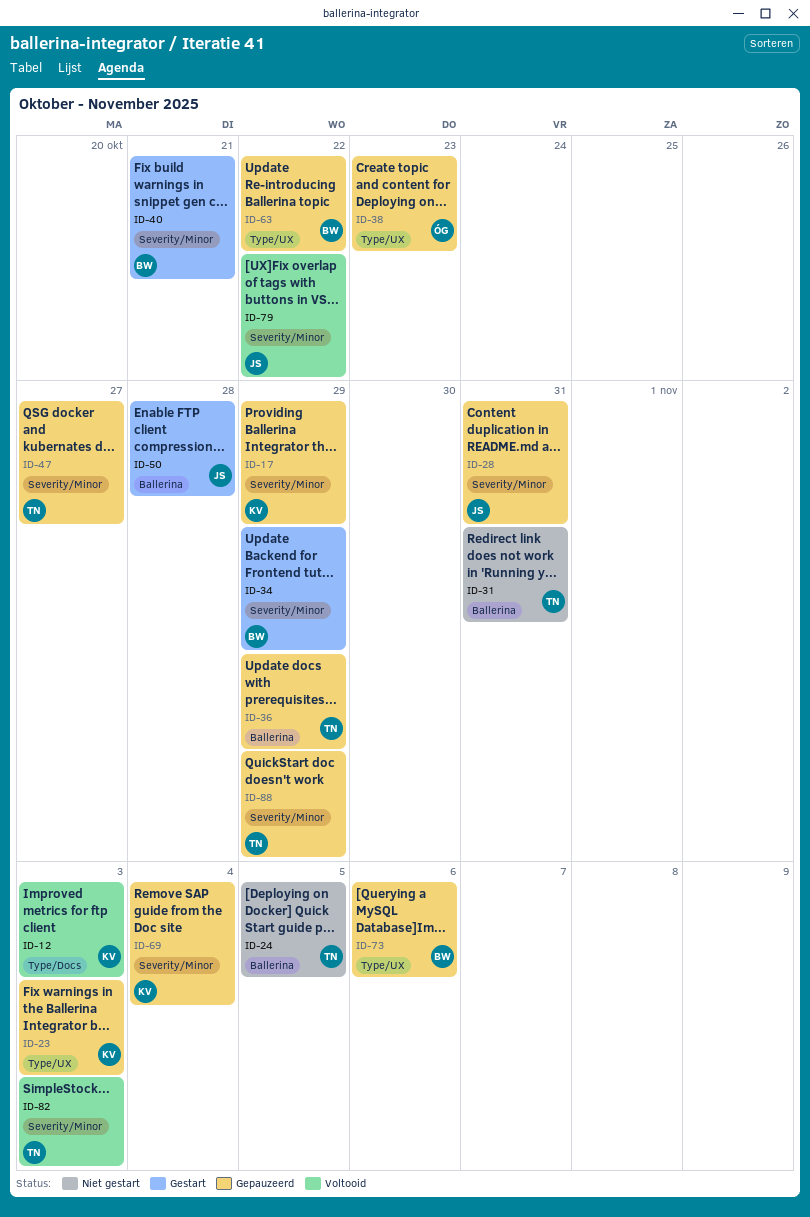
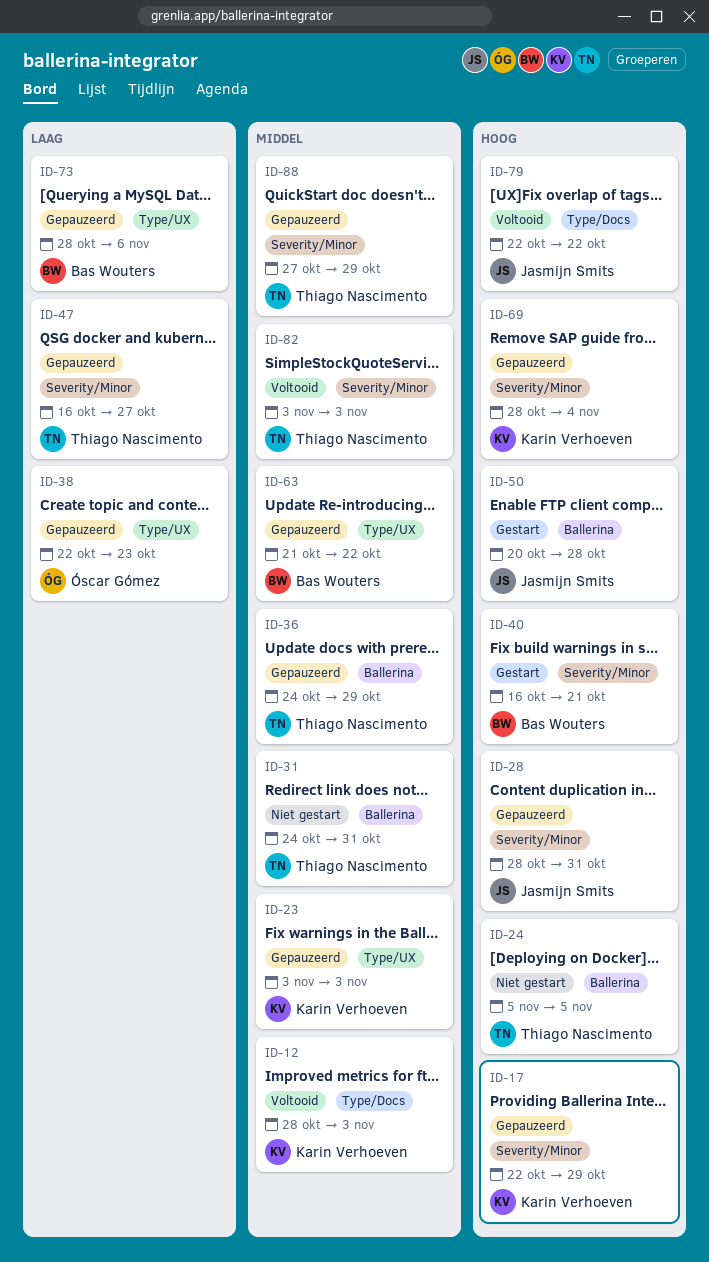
ID-34: present -> none
ID-79, label: Severity/Minor -> Type/Docs

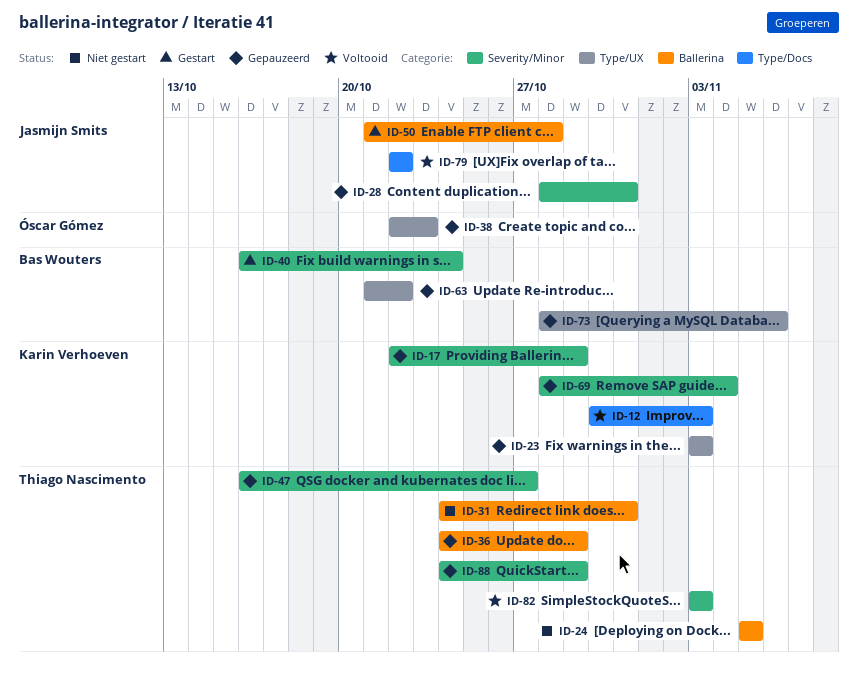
ID-12, start: Oct 28 -> Oct 30
ID-40, due: Oct 21 -> Oct 24
ID-50, start: Oct 20 -> Oct 21
ID-88, start: Oct 27 -> Oct 24

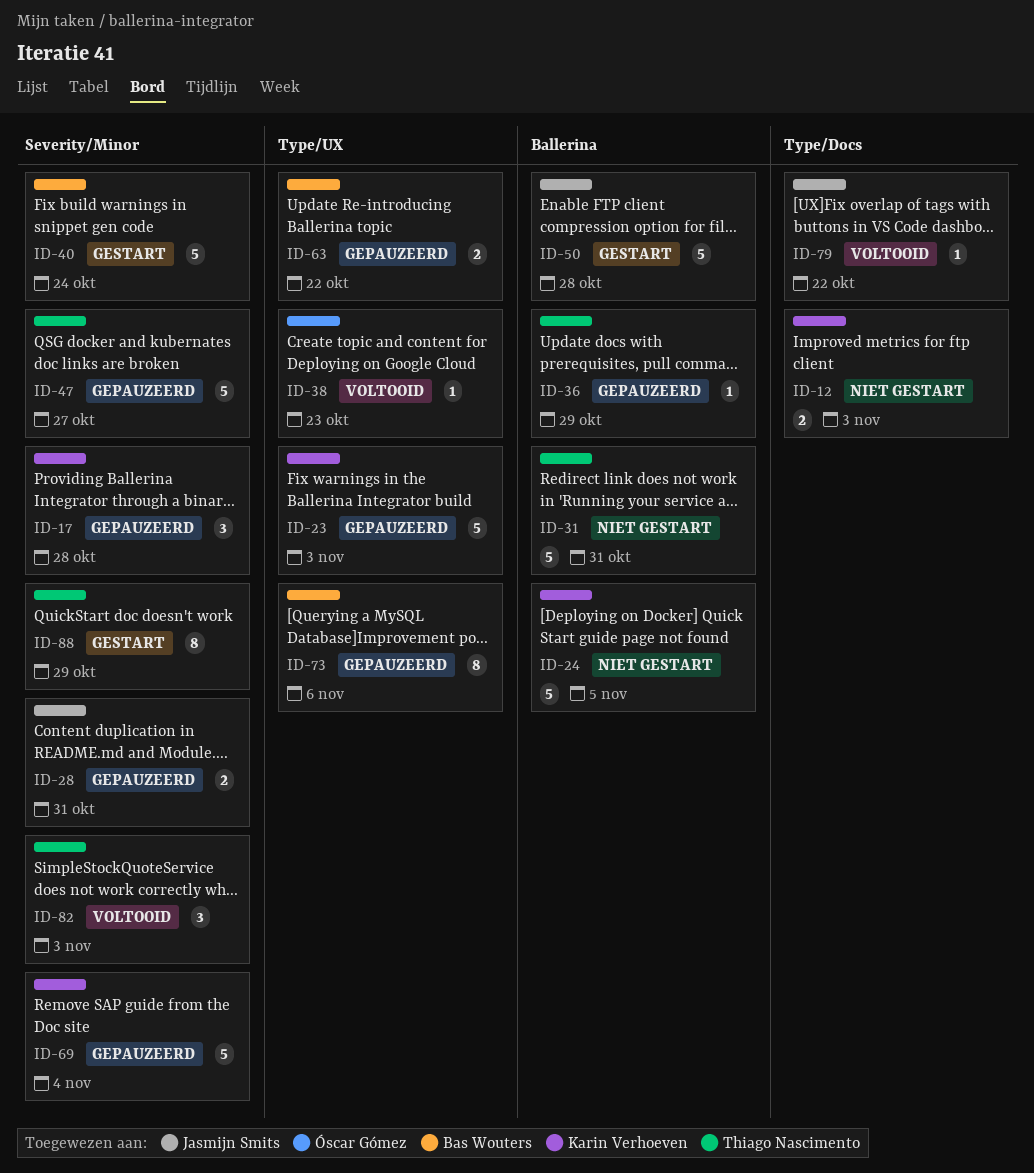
ID-12, status: Voltooid -> Niet gestart
ID-17, due: Oct 29 -> Oct 28
ID-24, owner: Thiago Nascimento -> Karin Verhoeven
ID-38, status: Gepauzeerd -> Voltooid
ID-88, status: Gepauzeerd -> Gestart

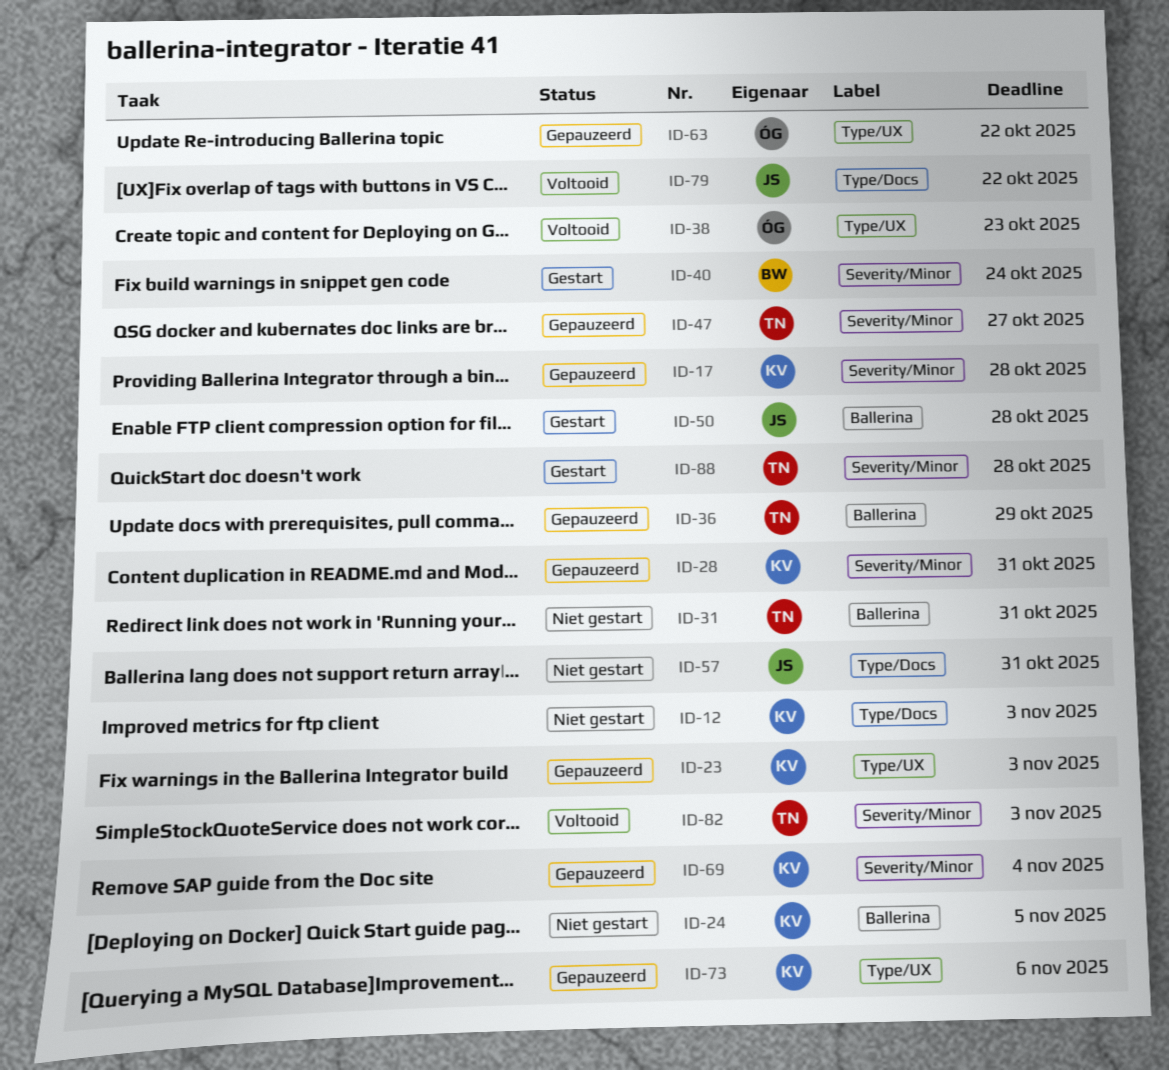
ID-28, owner: Jasmijn Smits -> Karin Verhoeven
ID-57: none -> present
ID-63, owner: Bas Wouters -> Óscar Gómez
ID-73, owner: Bas Wouters -> Karin Verhoeven
ID-88, due: Oct 29 -> Oct 28

